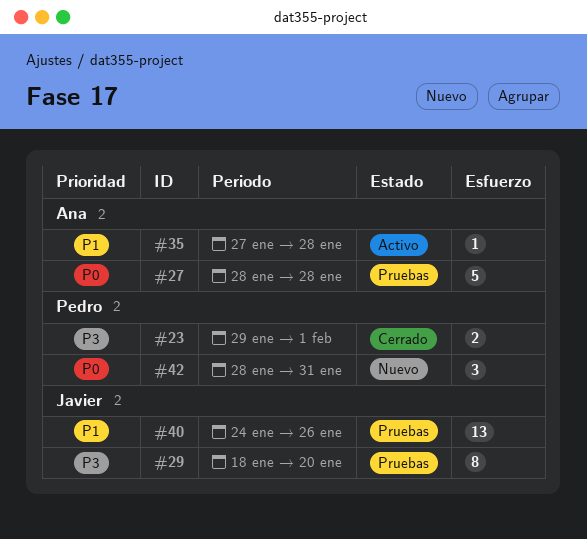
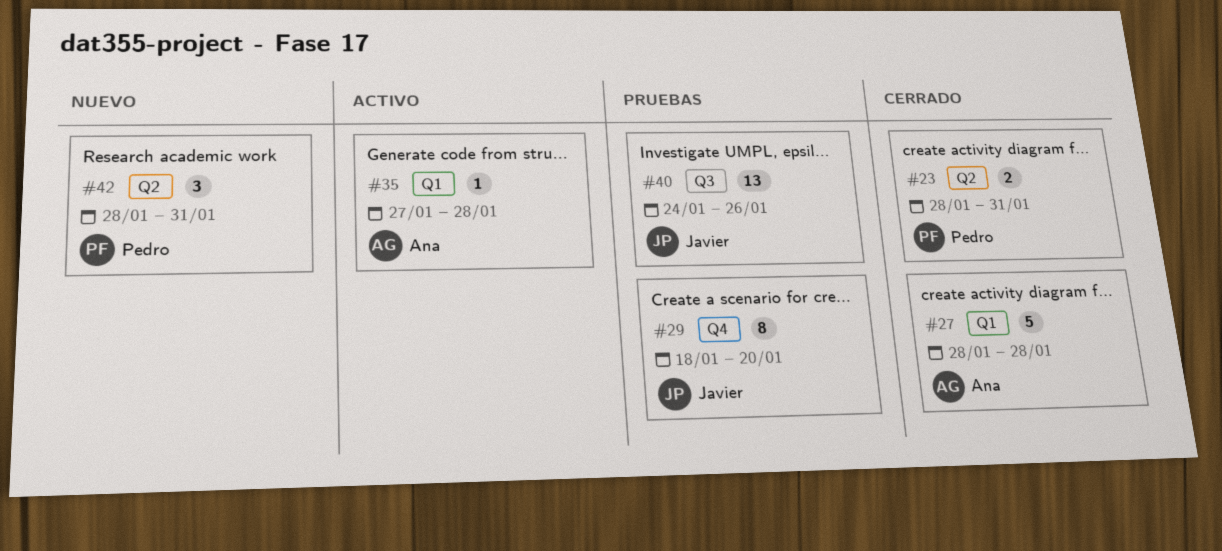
#23, start: Jan 29 -> Jan 28
#23, due: Feb 1 -> Jan 31
#27, status: Pruebas -> Cerrado

